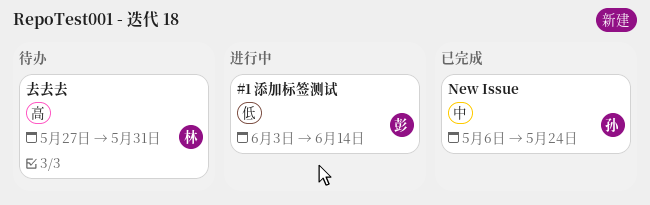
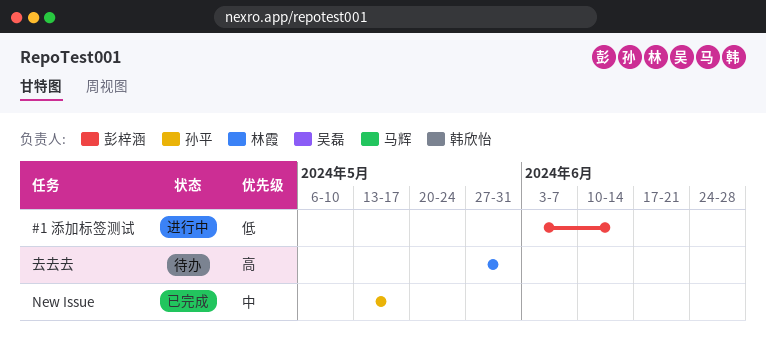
New Issue, start: May 6 -> May 13
New Issue, due: May 24 -> May 17

